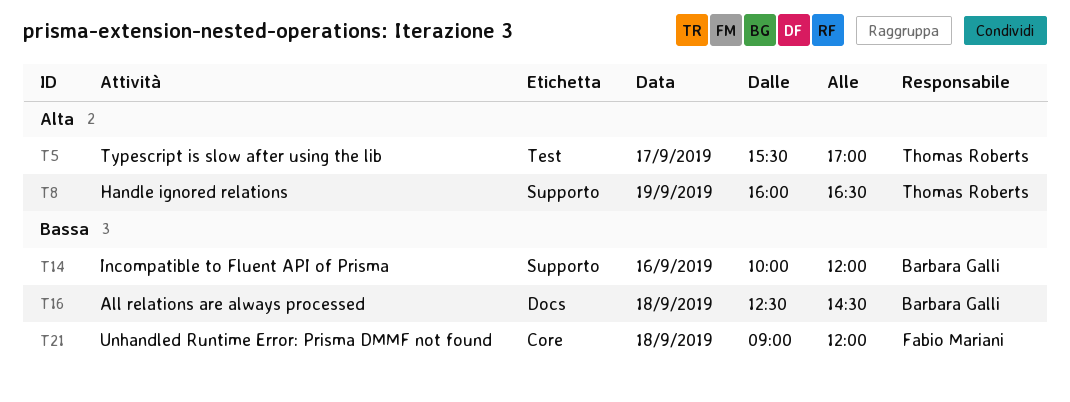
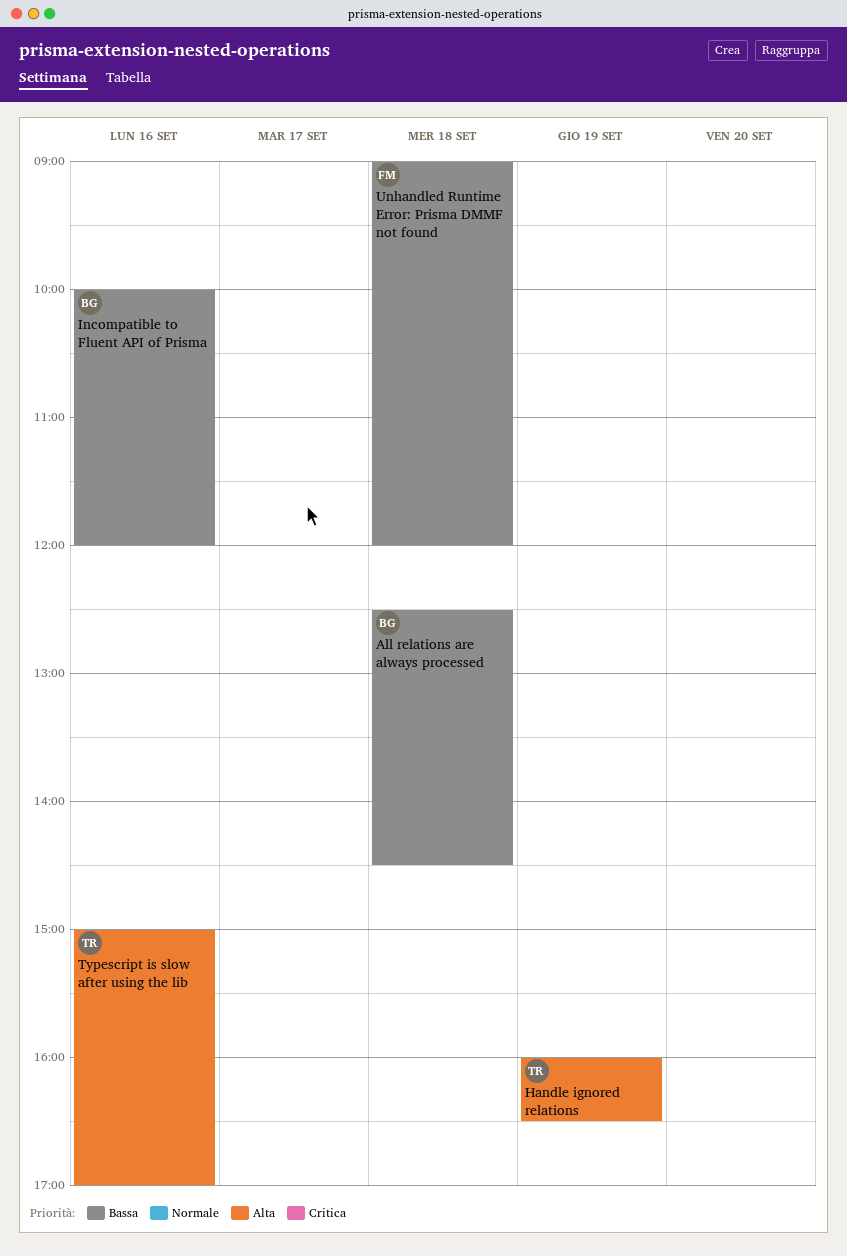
Typescript is slow after using the lib, day: Sep 17 -> Sep 16
Typescript is slow after using the lib, begins: 15:30 -> 15:00

